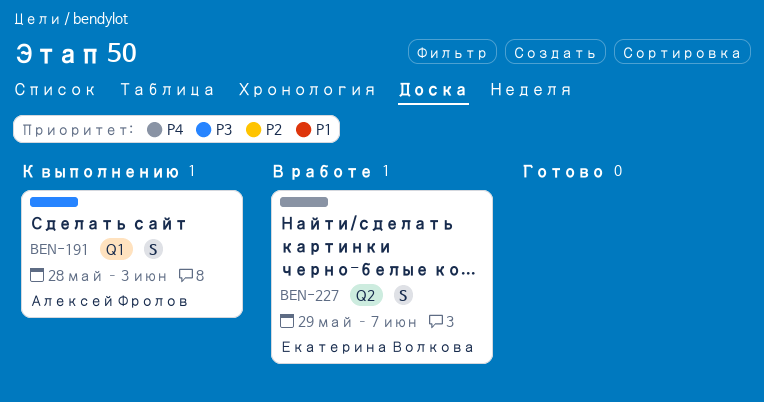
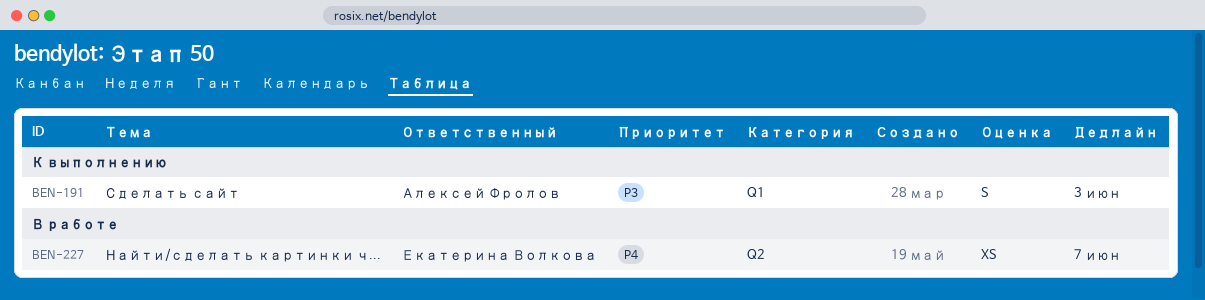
BEN-227, estimate: S -> XS

